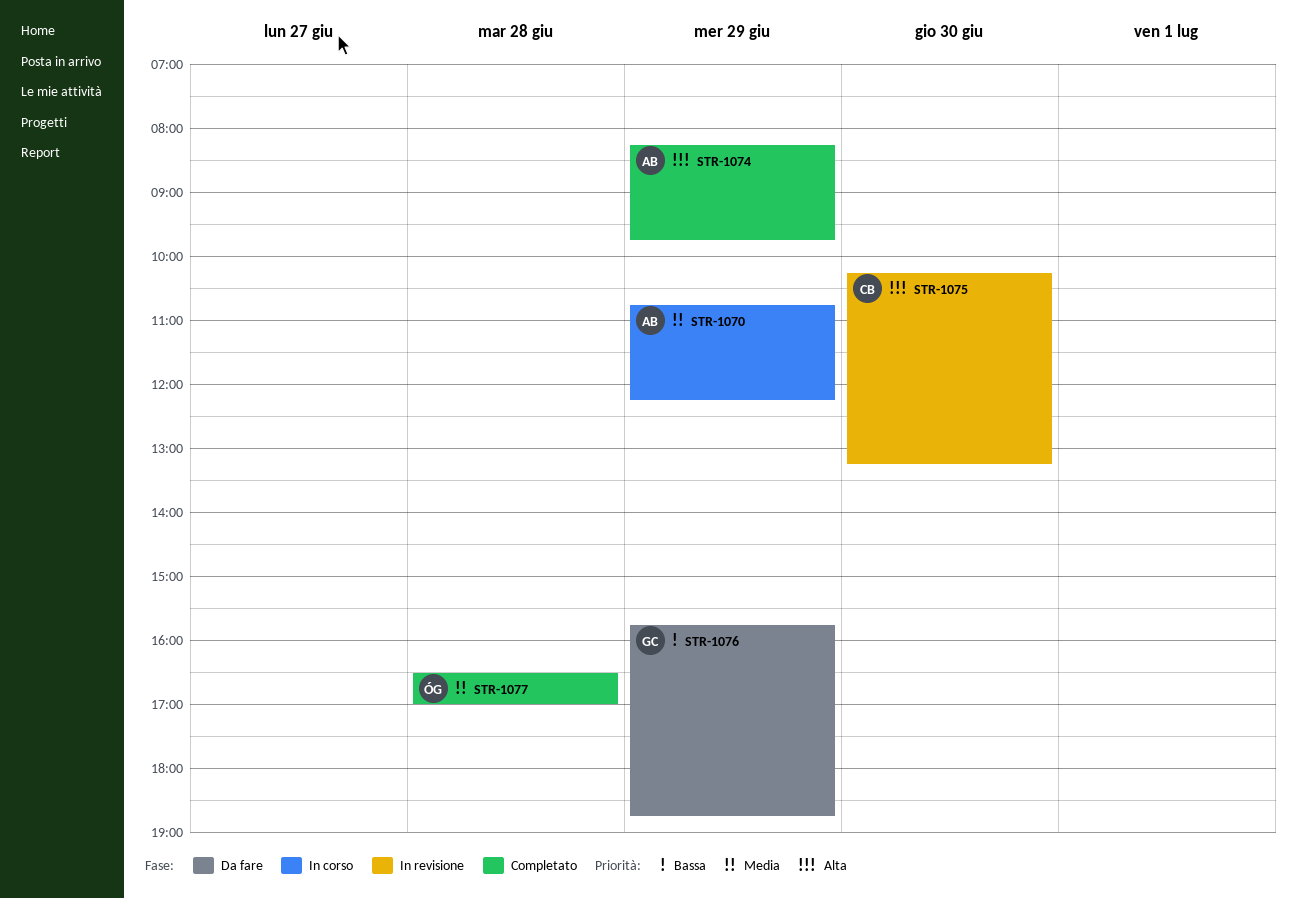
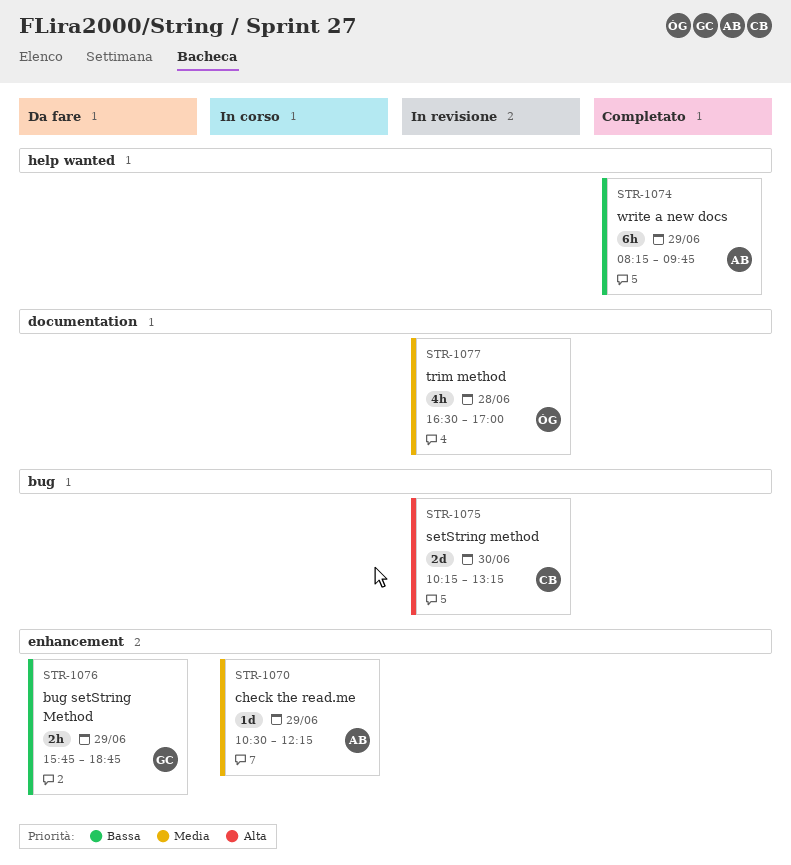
STR-1070, begins: 10:45 -> 10:30
STR-1074, priority: Alta -> Bassa
STR-1077, status: Completato -> In revisione

